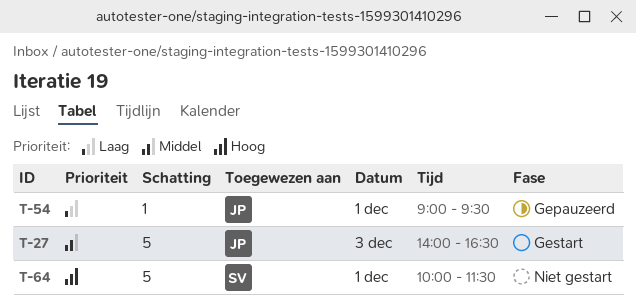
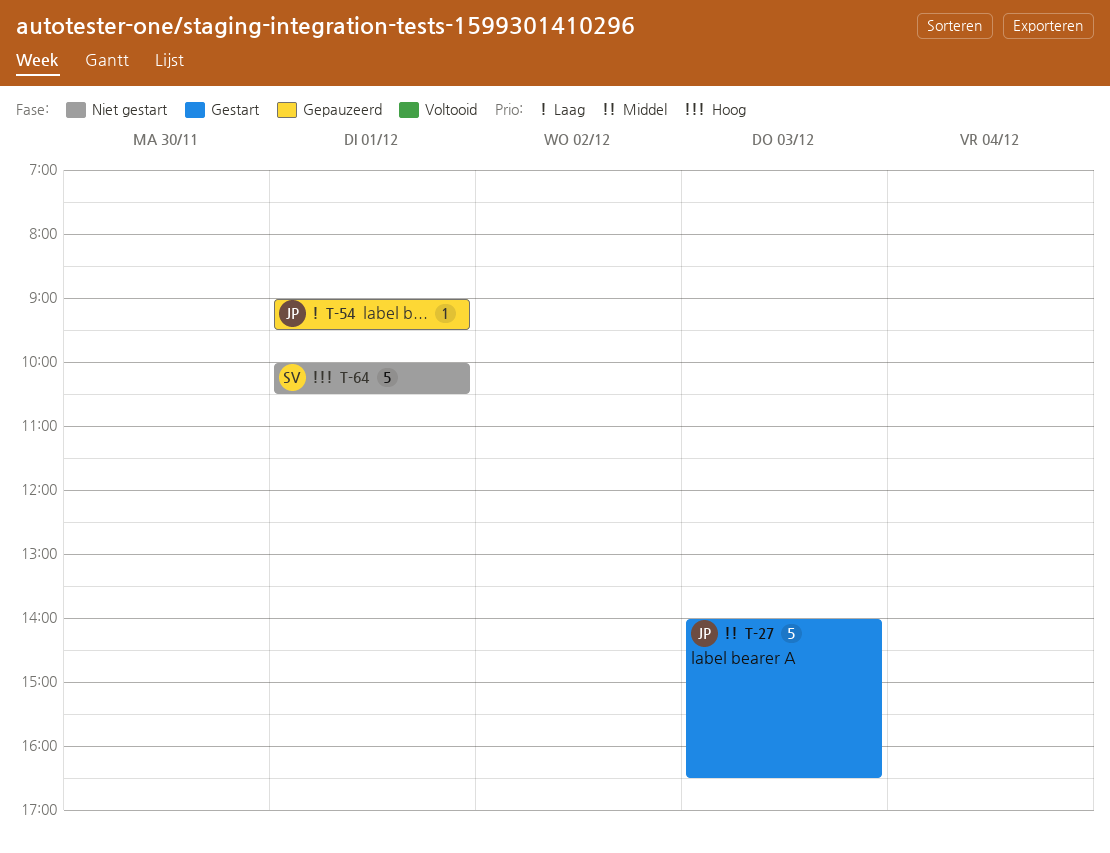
T-64, ends: 11:30 -> 10:30

